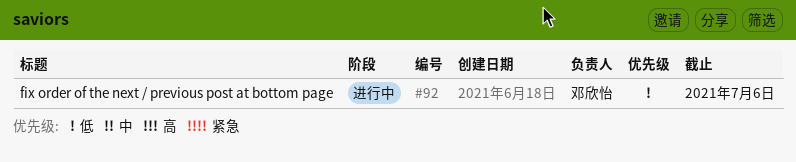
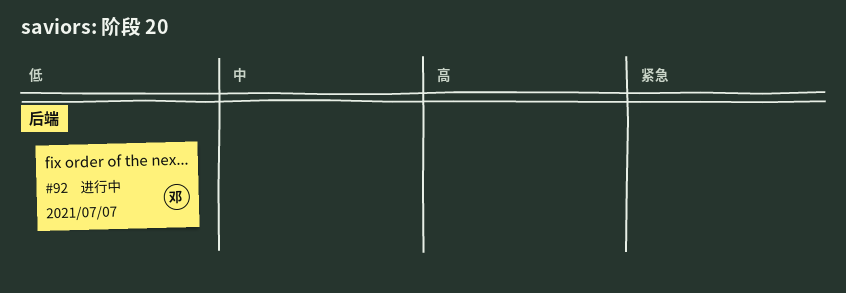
#92, due: Jul 6 -> Jul 7

